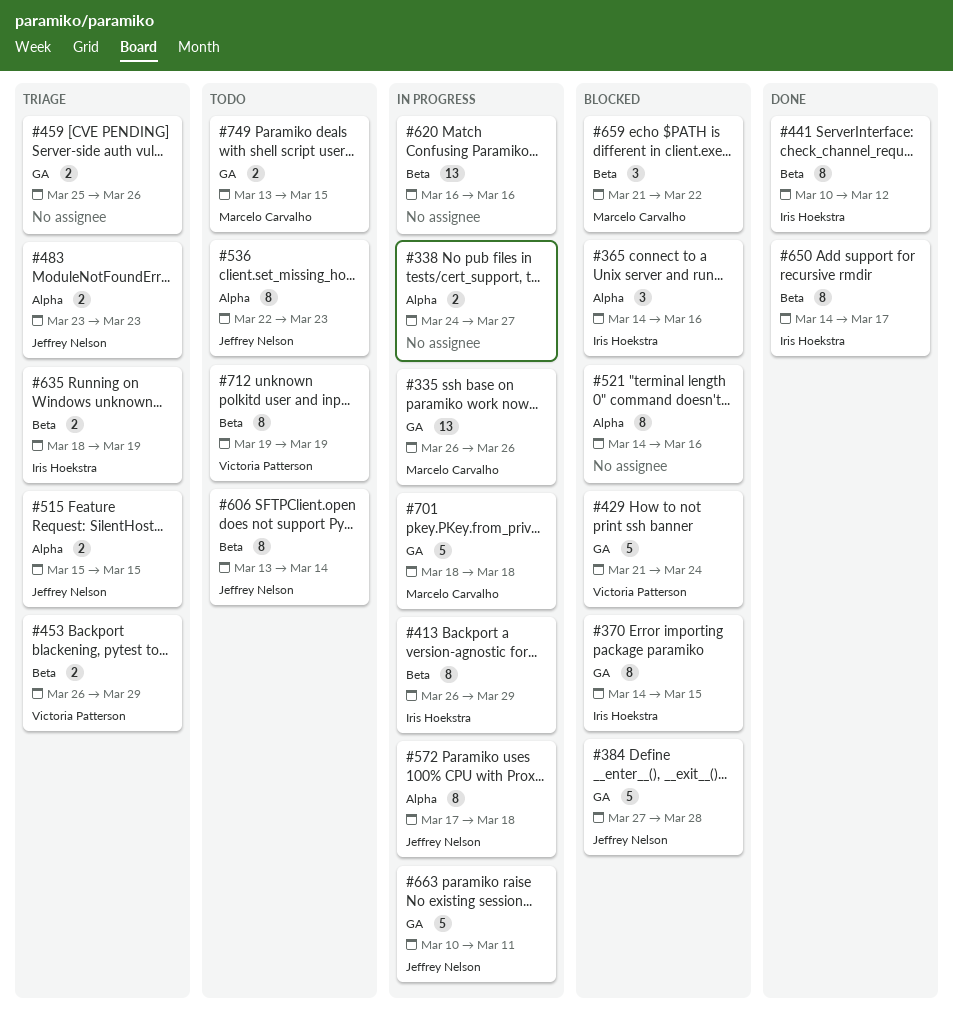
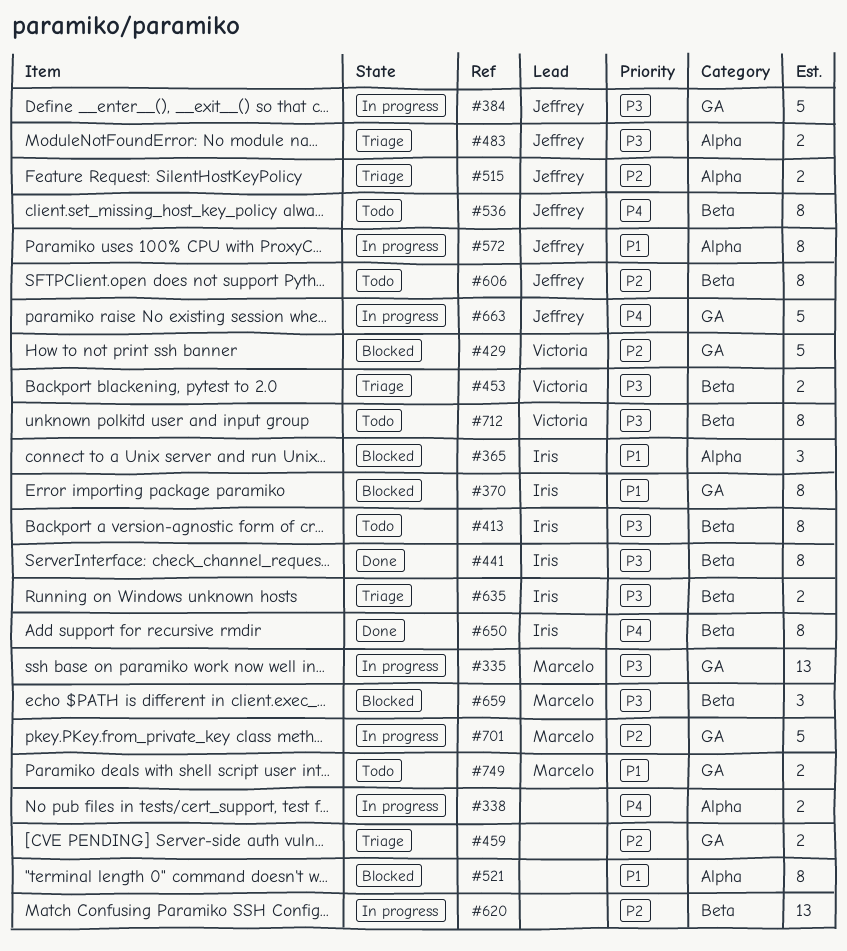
#384, status: Blocked -> In progress
#413, status: In progress -> Todo
#536, label: Alpha -> Beta

